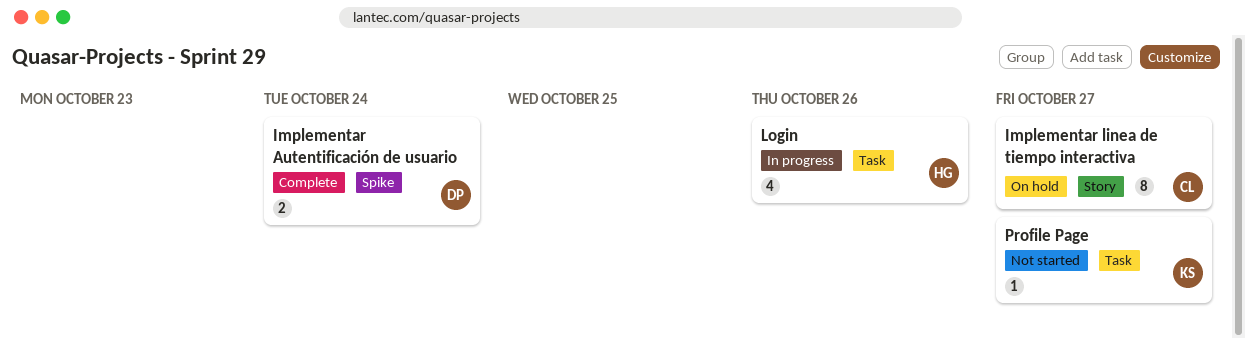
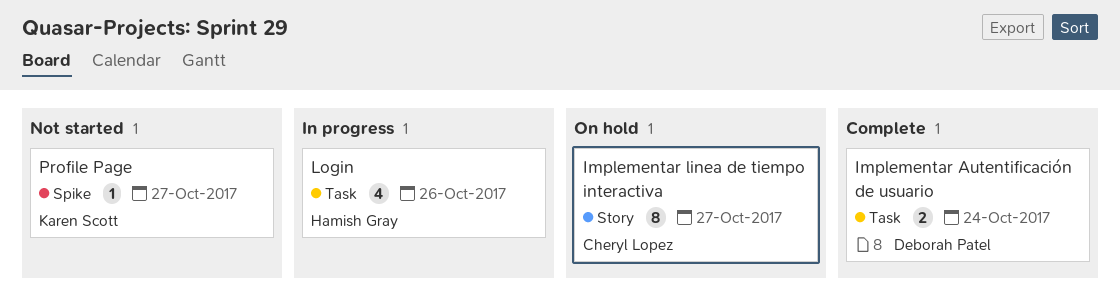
Implementar Autentificación de usuario, label: Spike -> Task
Profile Page, label: Task -> Spike

